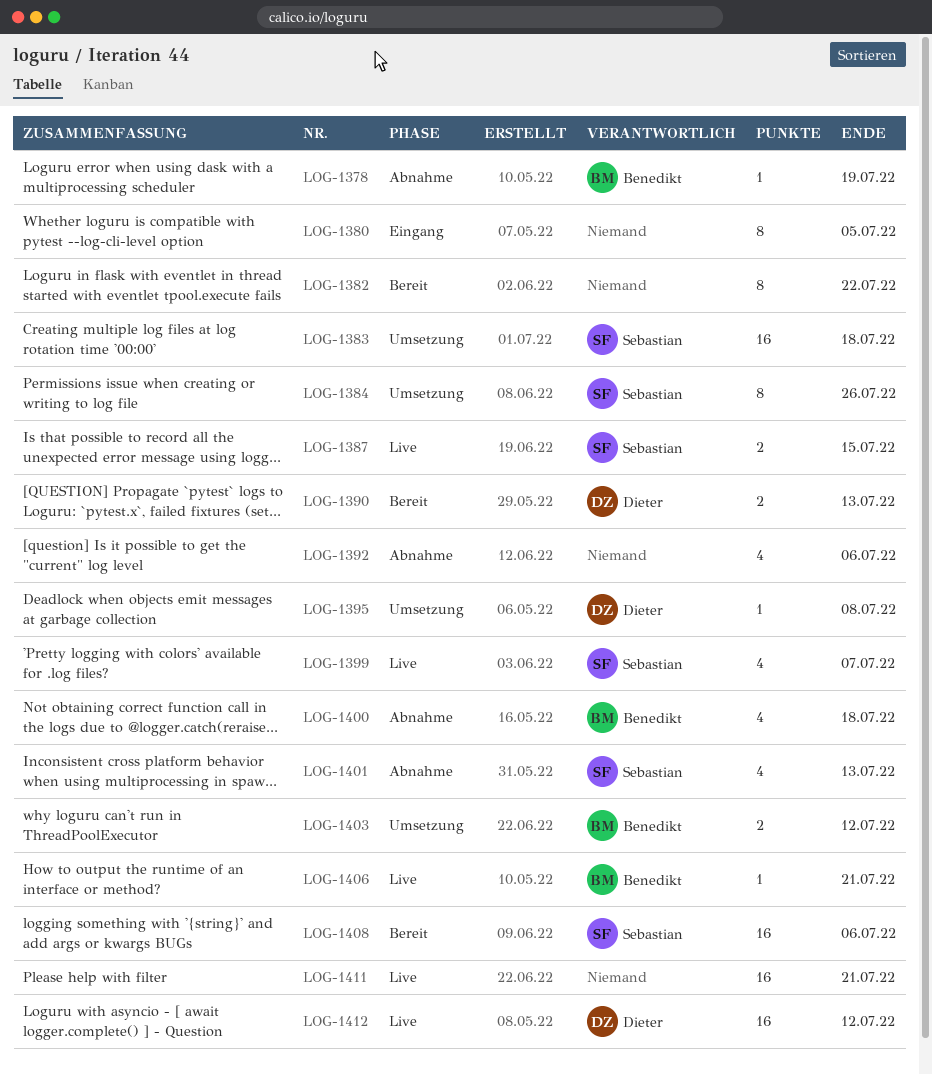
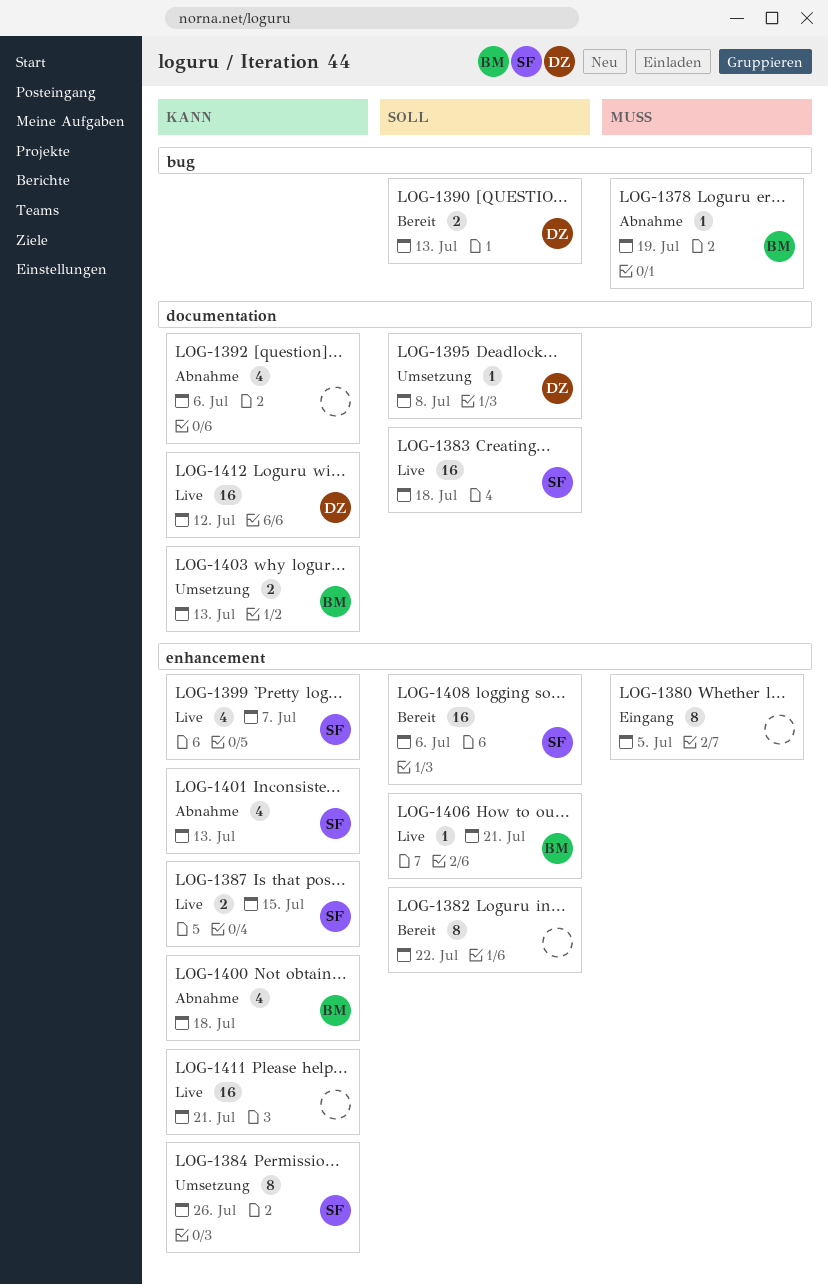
LOG-1383, status: Umsetzung -> Live
LOG-1403, due: Jul 12 -> Jul 13

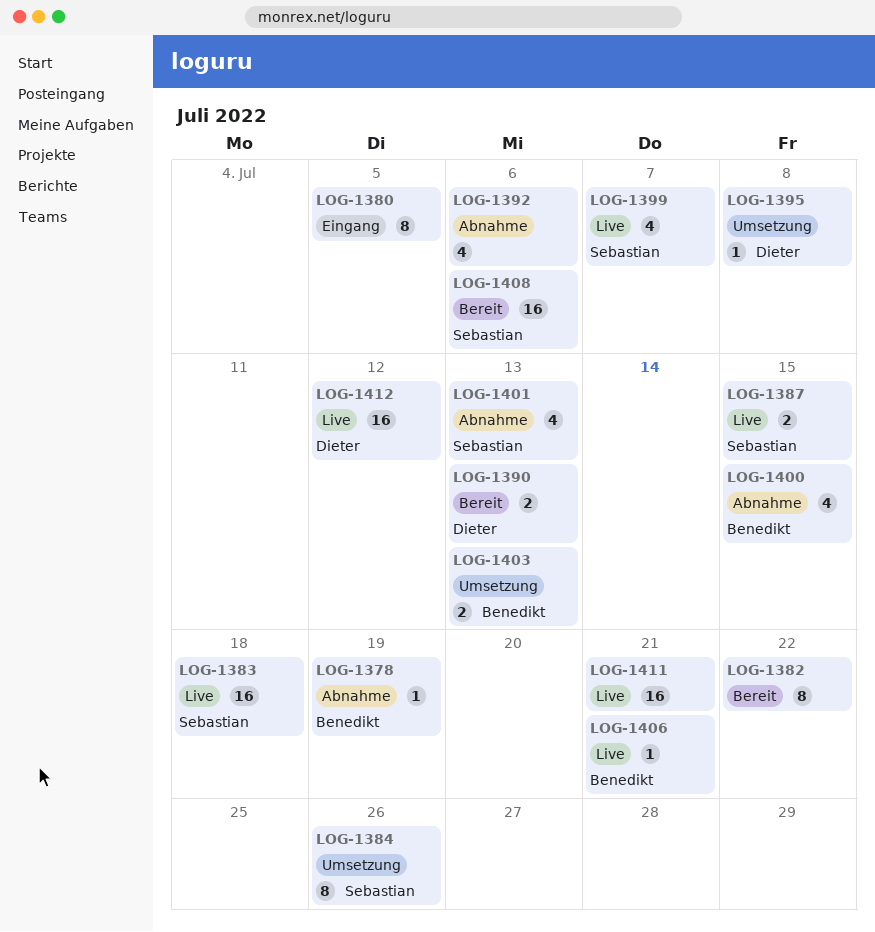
LOG-1400, due: Jul 18 -> Jul 15

